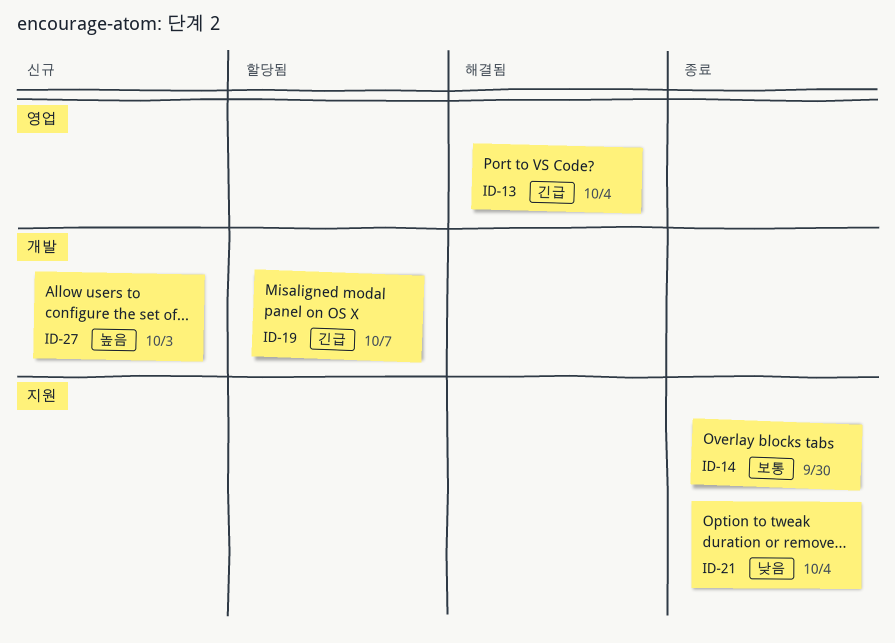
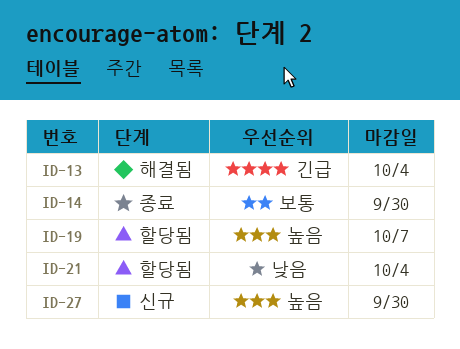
ID-19, priority: 긴급 -> 높음
ID-21, status: 종료 -> 할당됨
ID-27, due: Oct 3 -> Sep 30

